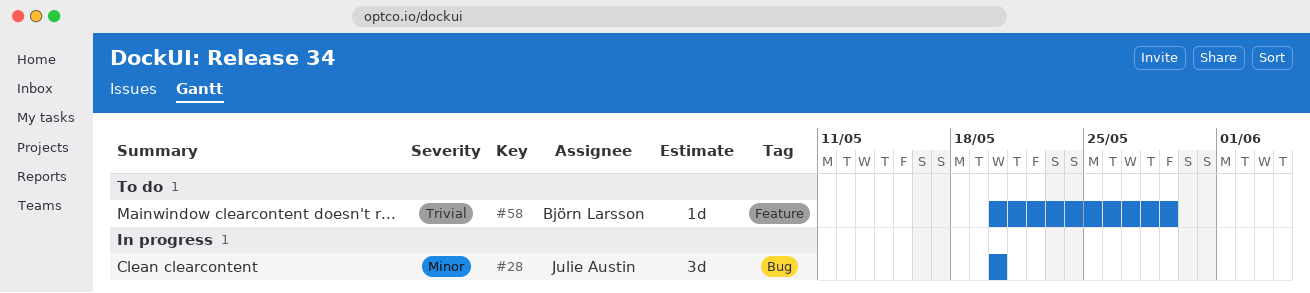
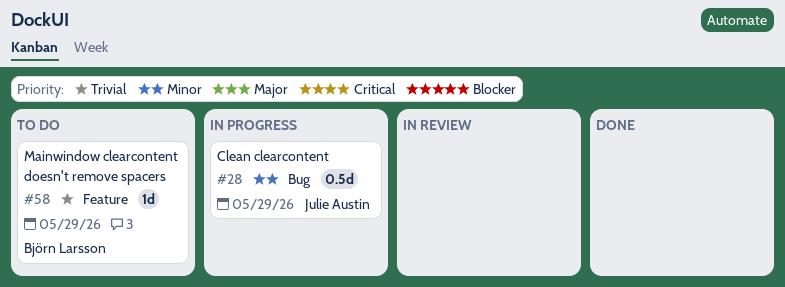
#28, estimate: 3d -> 0.5d
#28, due: May 20 -> May 29

